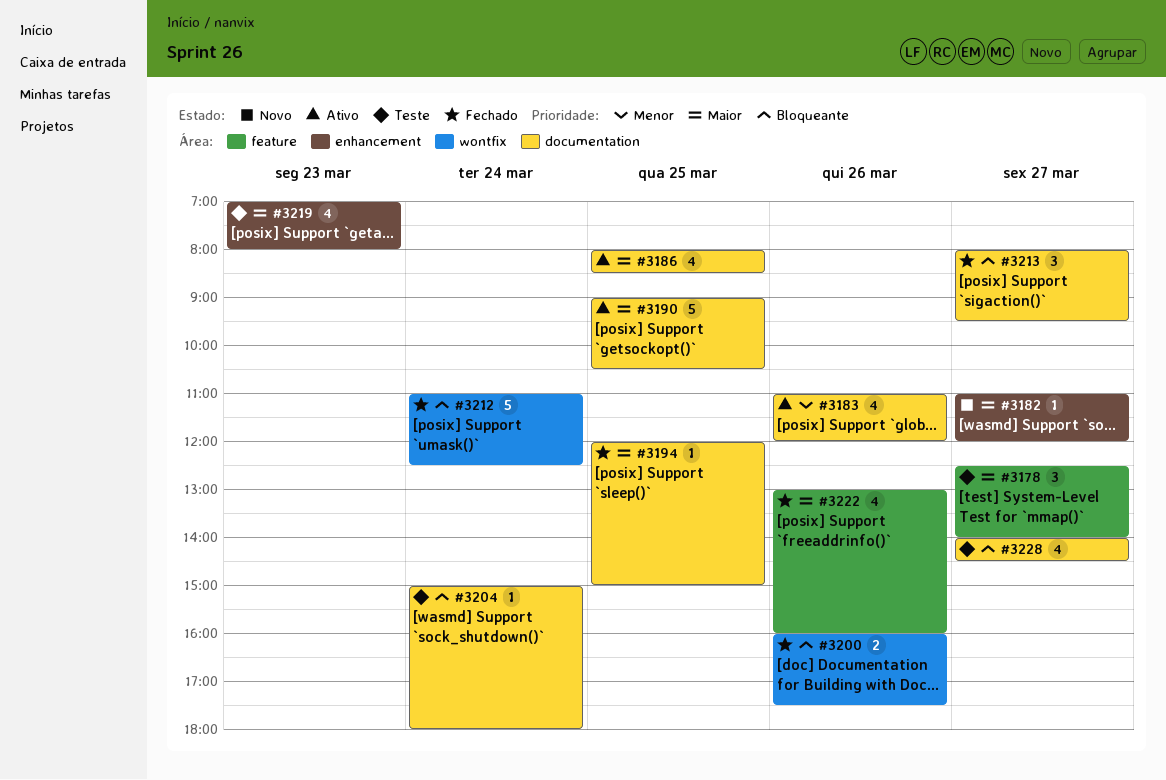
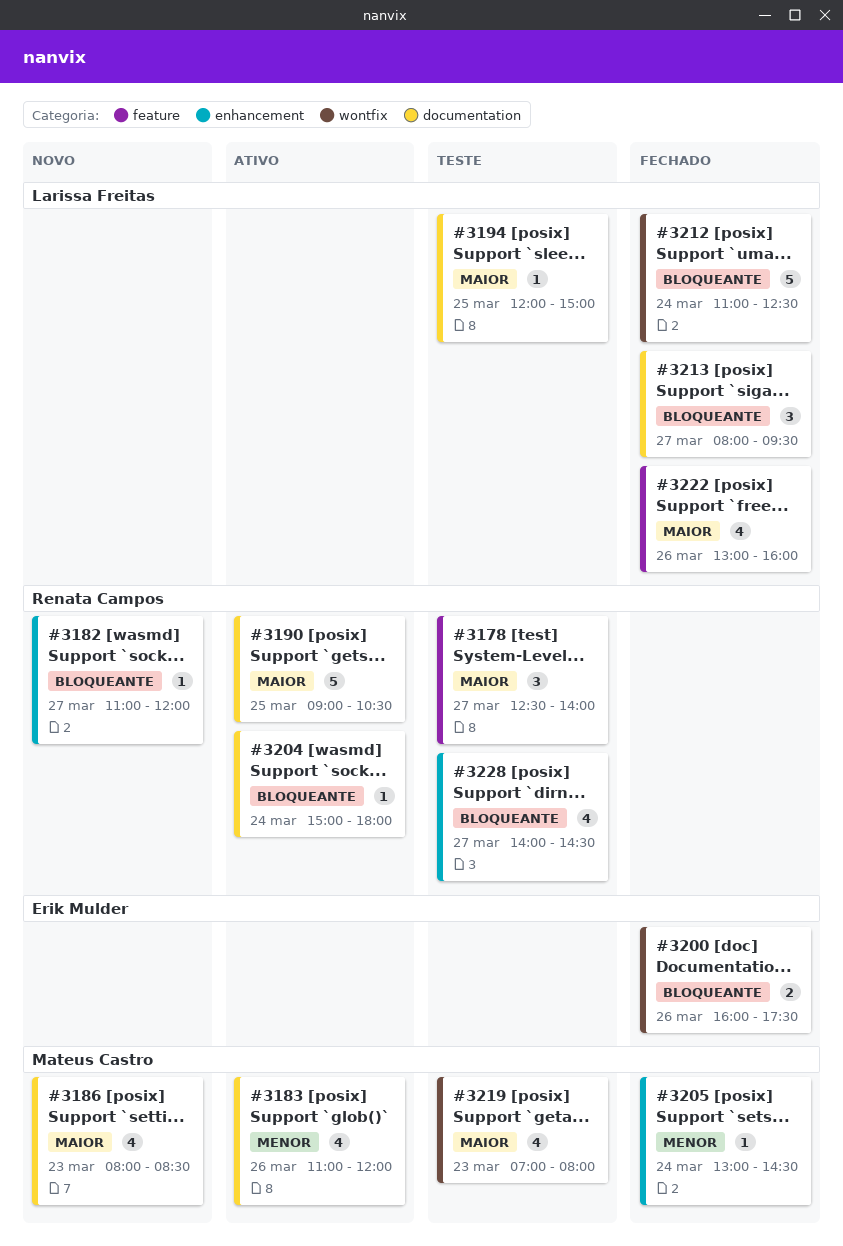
#3182, priority: Maior -> Bloqueante
#3186, status: Ativo -> Novo
#3186, day: Mar 25 -> Mar 23
#3194, status: Fechado -> Teste
#3204, status: Teste -> Ativo
#3205: none -> present
#3219, label: enhancement -> wontfix
#3228, label: documentation -> enhancement

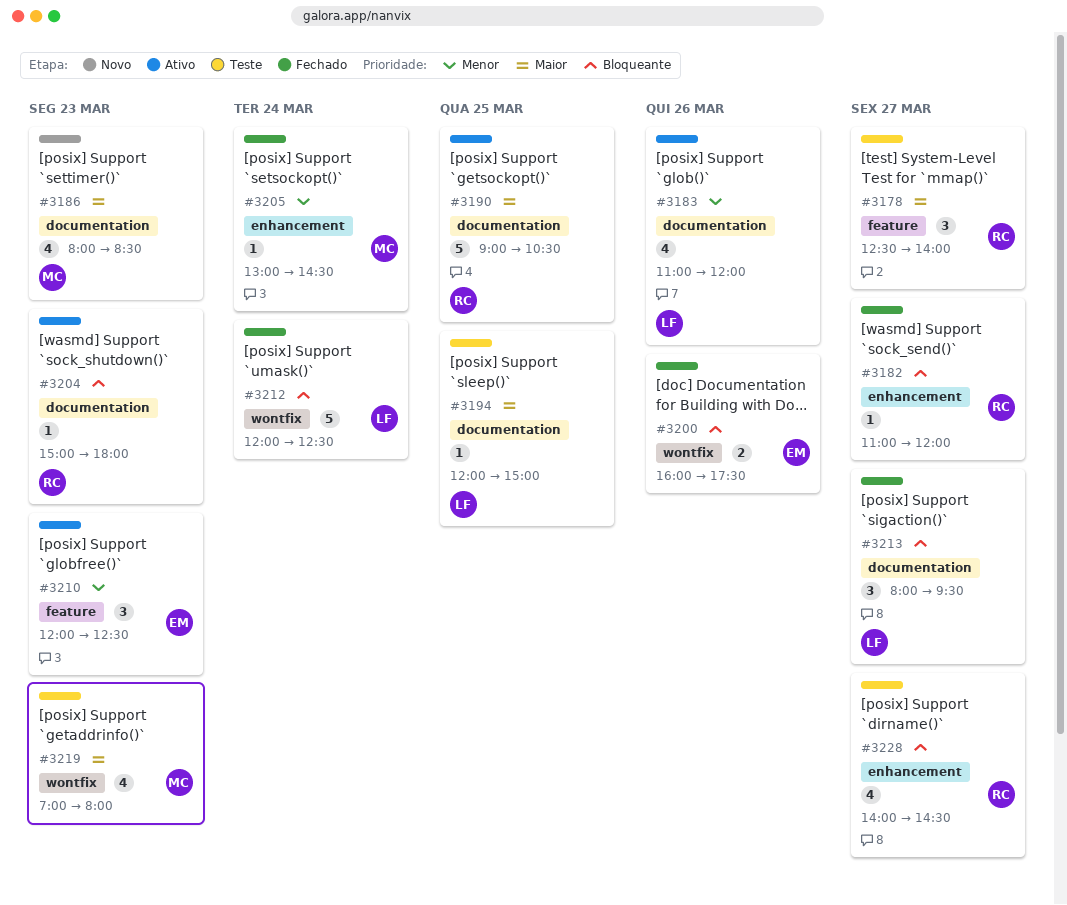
#3182, status: Novo -> Fechado
#3183, owner: Mateus Castro -> Larissa Freitas
#3204, day: Mar 24 -> Mar 23
#3210: none -> present
#3212, begins: 11:00 -> 12:00
#3222: present -> none

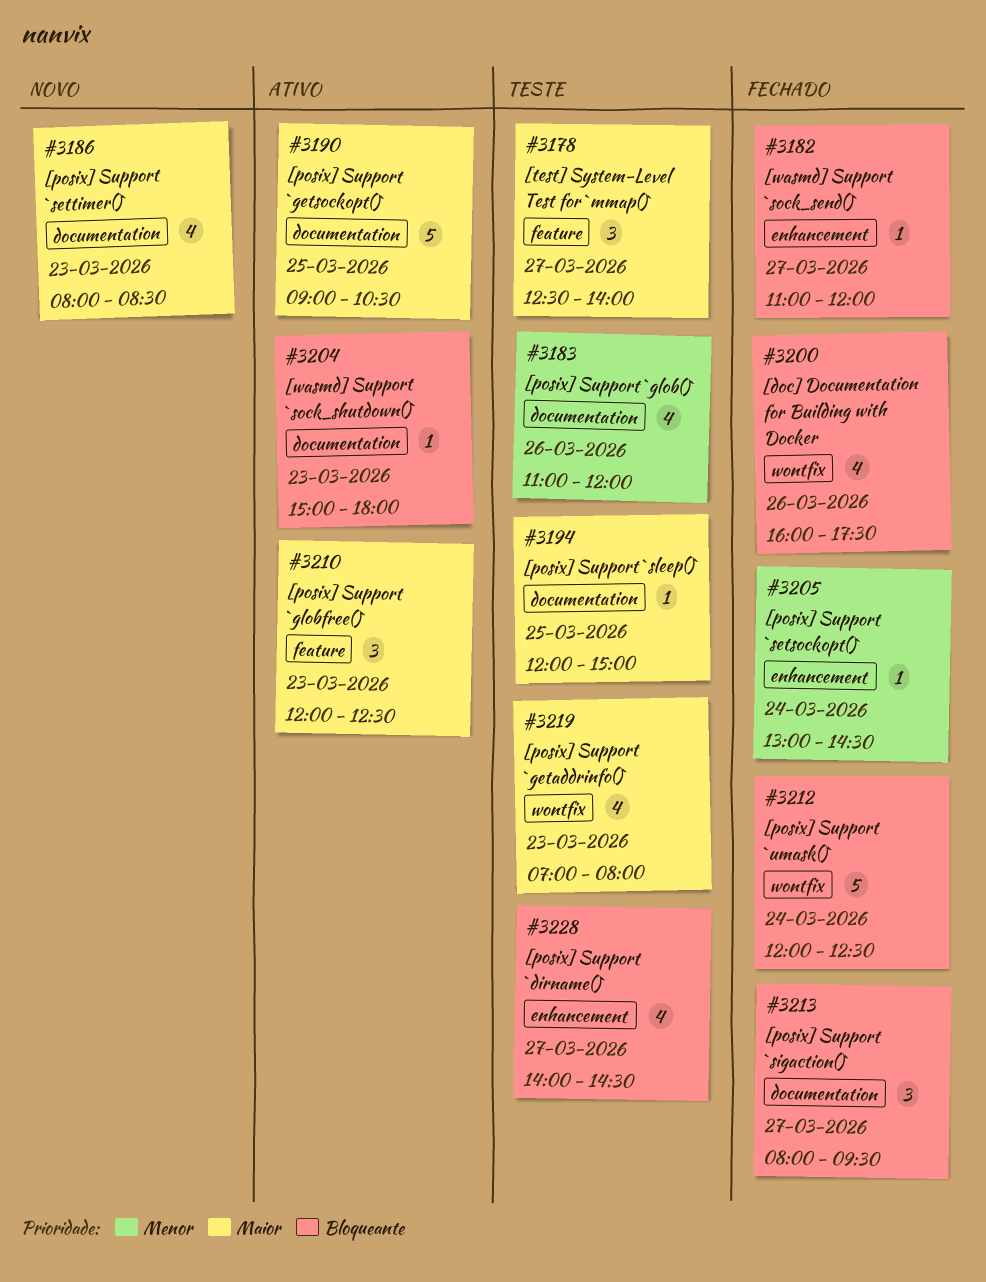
#3183, status: Ativo -> Teste
#3200, estimate: 2 -> 4
#3210, priority: Menor -> Maior

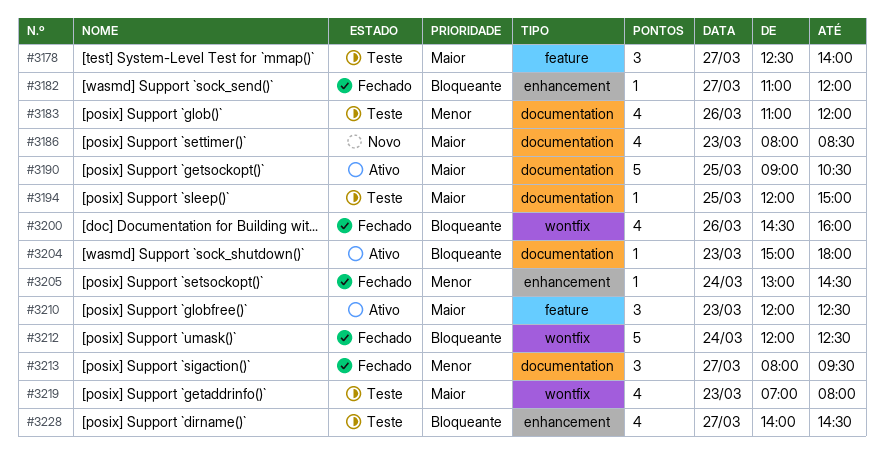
#3200, begins: 16:00 -> 14:30
#3200, ends: 17:30 -> 16:00
#3213, priority: Bloqueante -> Menor

